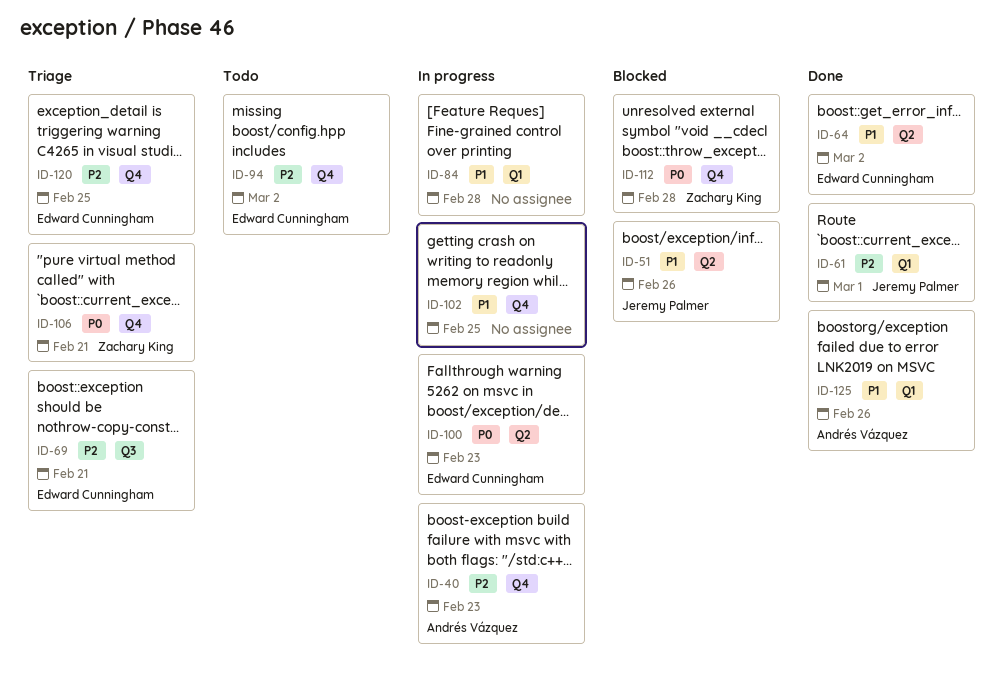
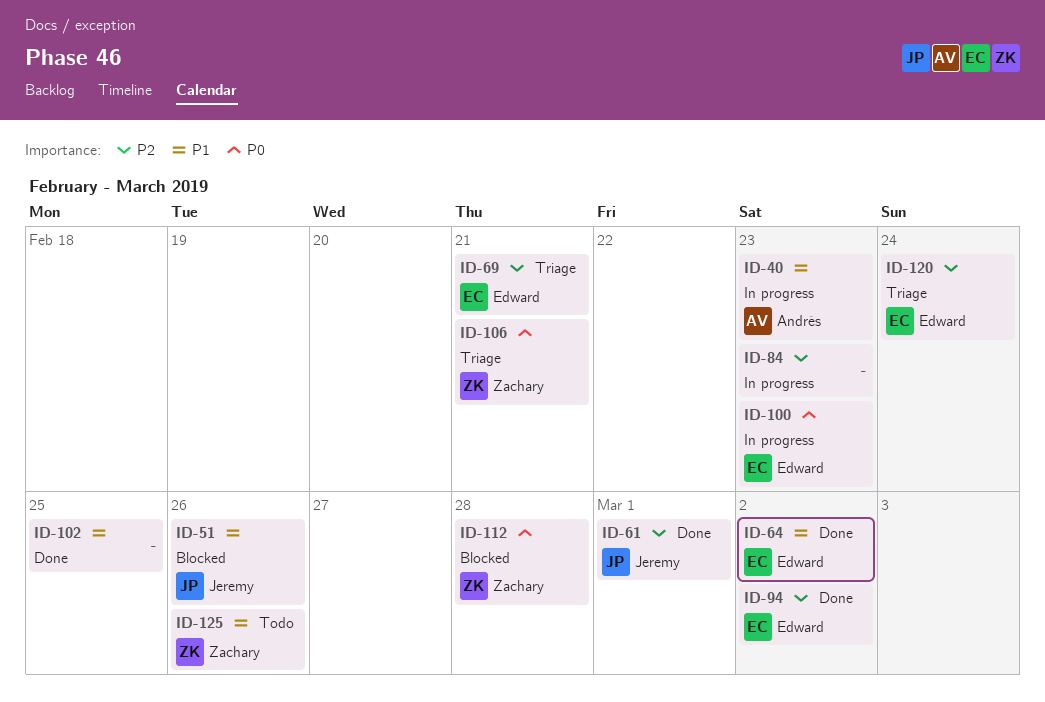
ID-40, priority: P2 -> P1
ID-84, priority: P1 -> P2
ID-84, due: Feb 28 -> Feb 23
ID-94, status: Todo -> Done
ID-102, status: In progress -> Done
ID-120, due: Feb 25 -> Feb 24
ID-125, status: Done -> Todo
ID-125, owner: Andrés Vázquez -> Zachary King

